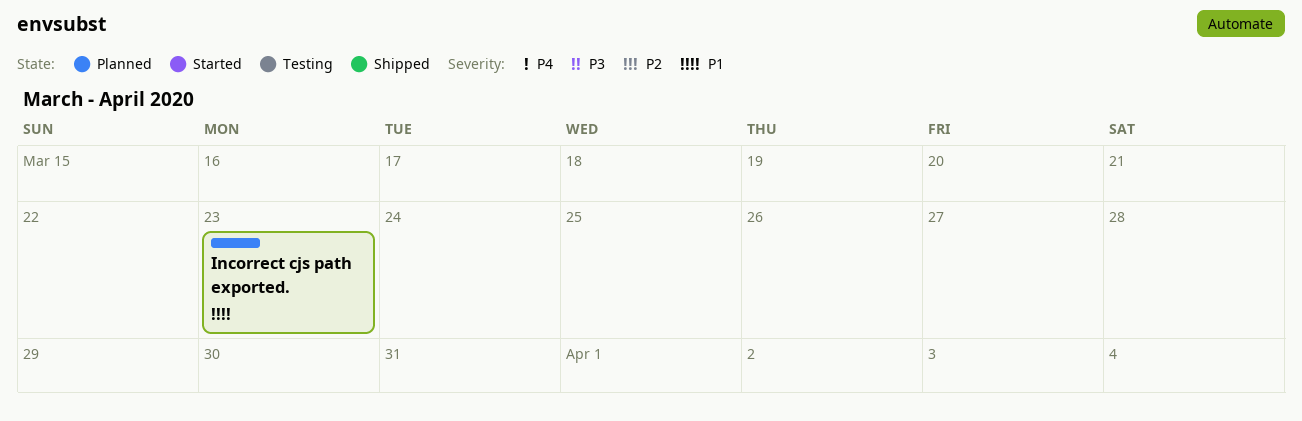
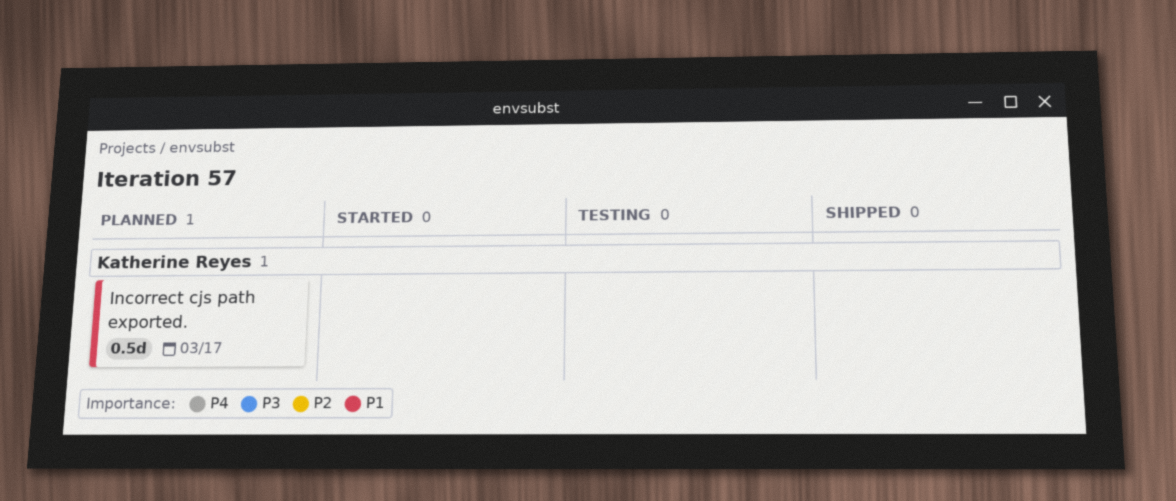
Incorrect cjs path exported., due: Mar 23 -> Mar 17

